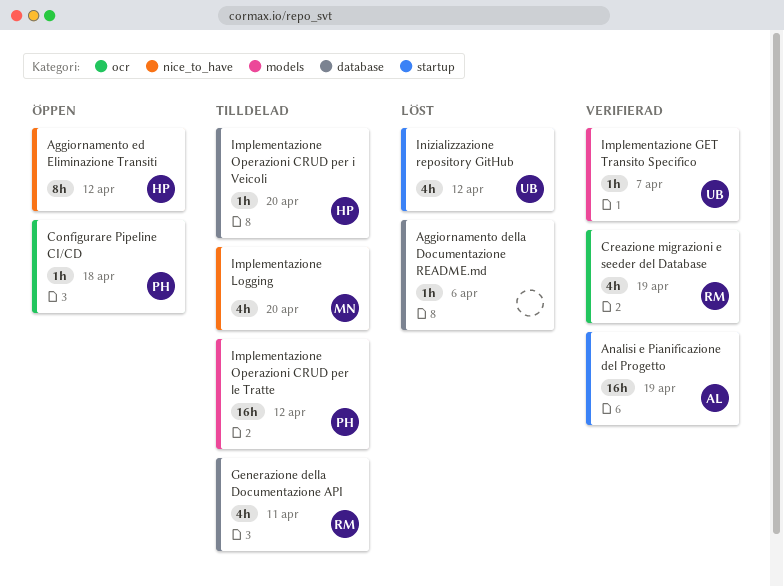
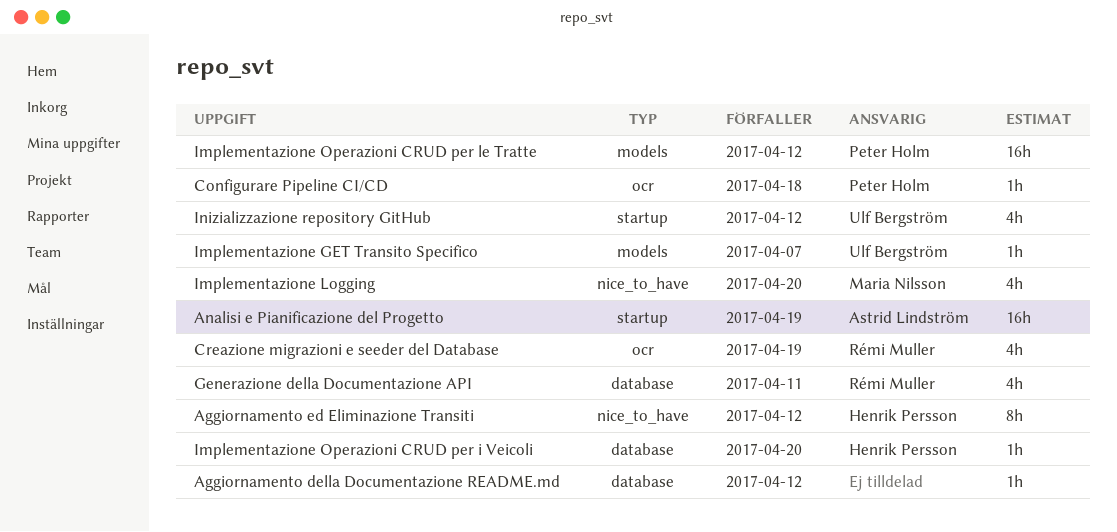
Aggiornamento della Documentazione README.md, due: Apr 6 -> Apr 12

